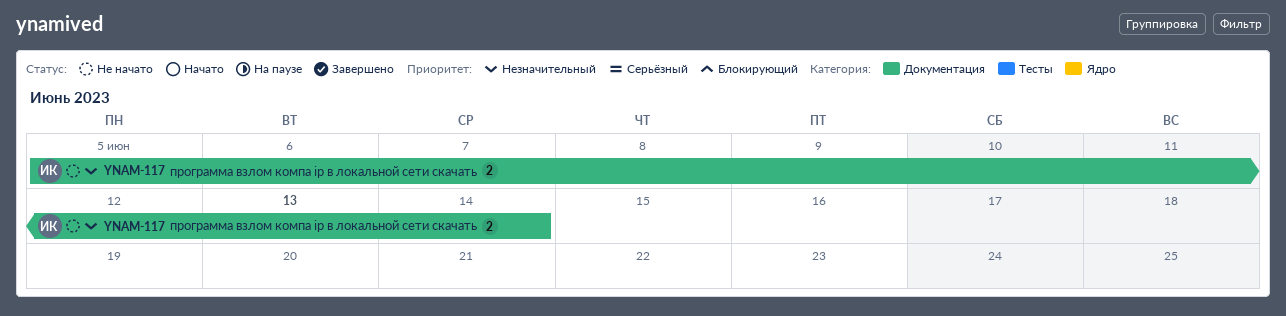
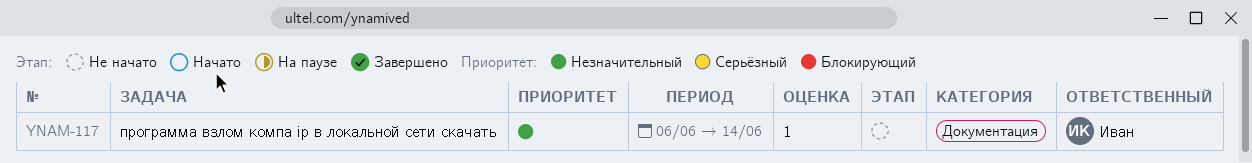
YNAM-117, estimate: 2 -> 1
YNAM-117, start: Jun 5 -> Jun 6

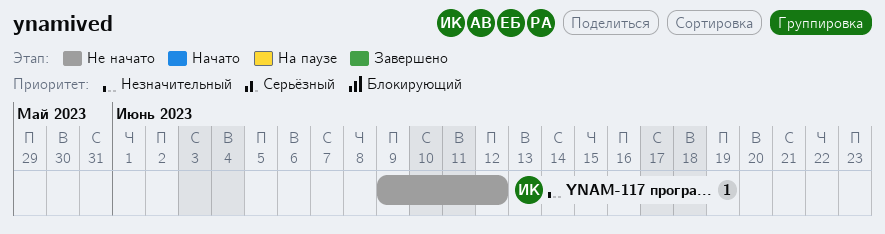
YNAM-117, start: Jun 6 -> Jun 9
YNAM-117, due: Jun 14 -> Jun 12

